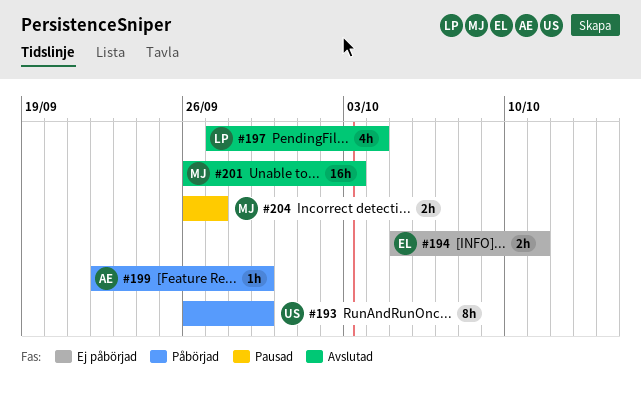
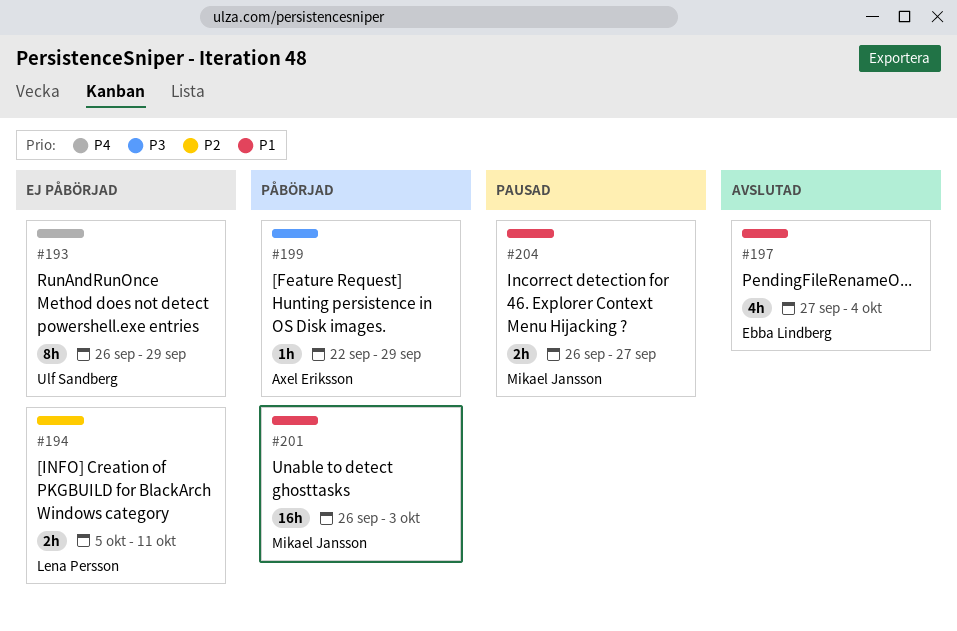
#193, status: Påbörjad -> Ej påbörjad
#194, owner: Ebba Lindberg -> Lena Persson
#197, owner: Lena Persson -> Ebba Lindberg
#201, status: Avslutad -> Påbörjad

